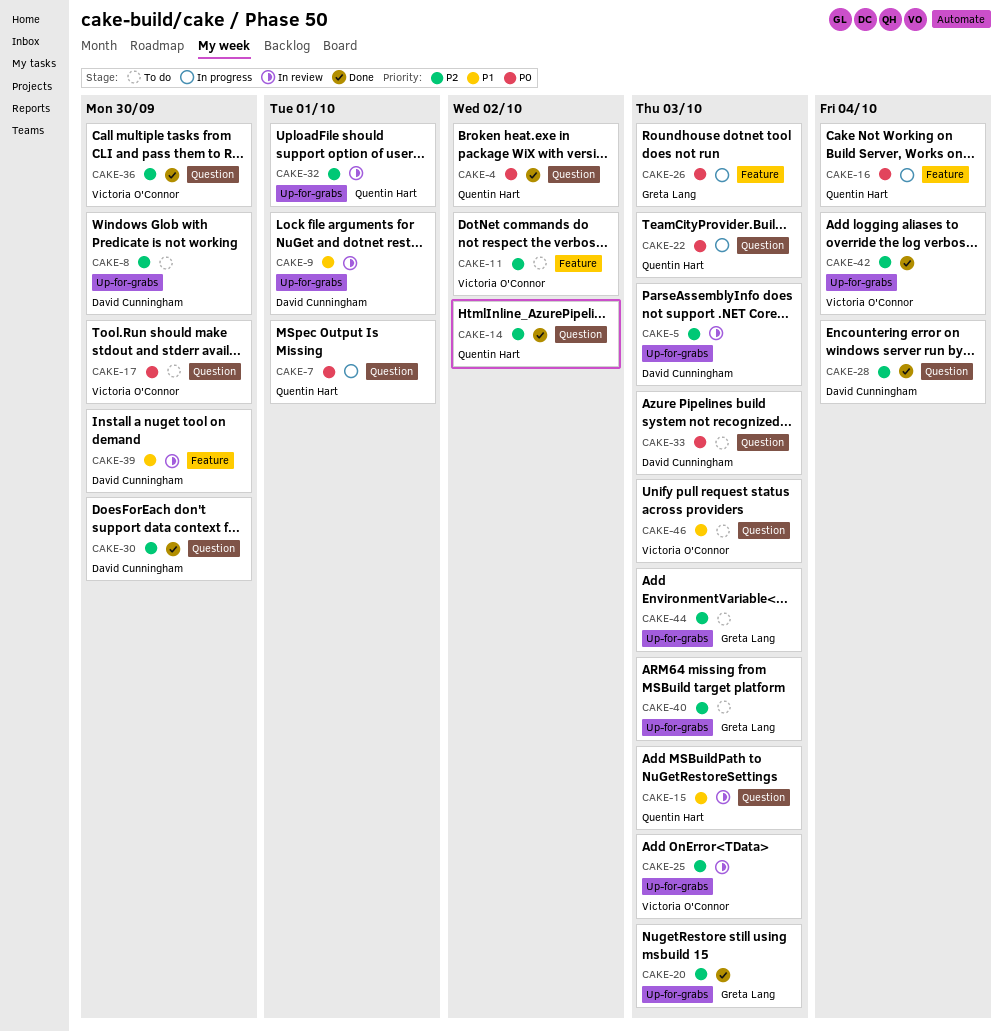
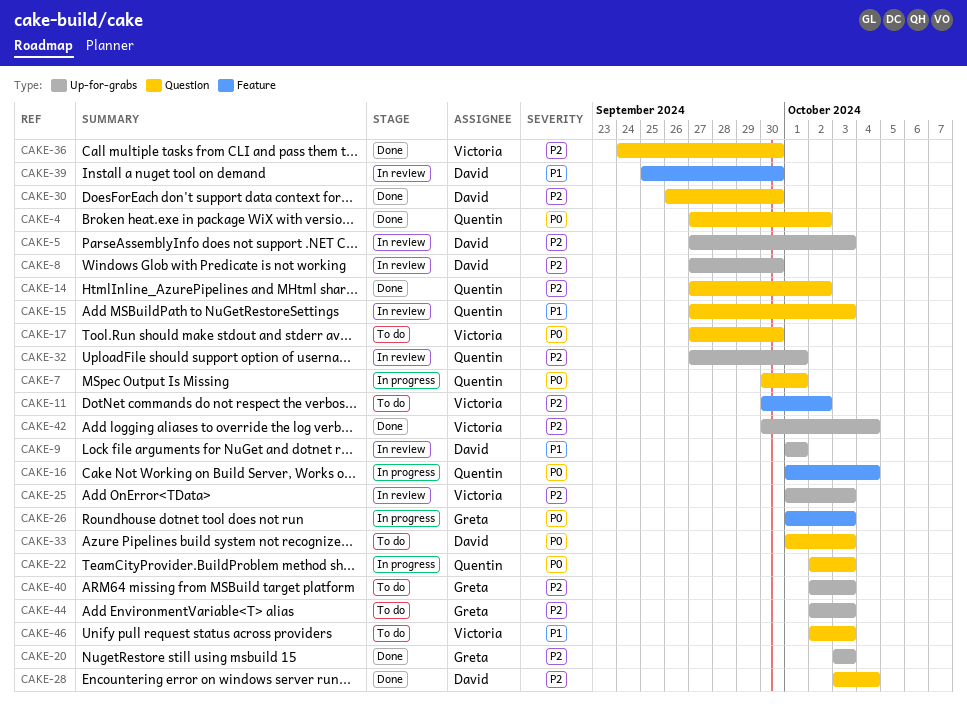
CAKE-8, status: To do -> In review

